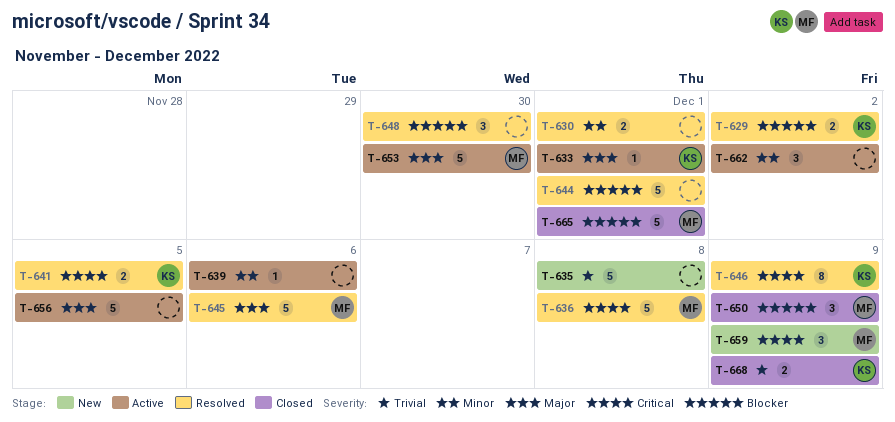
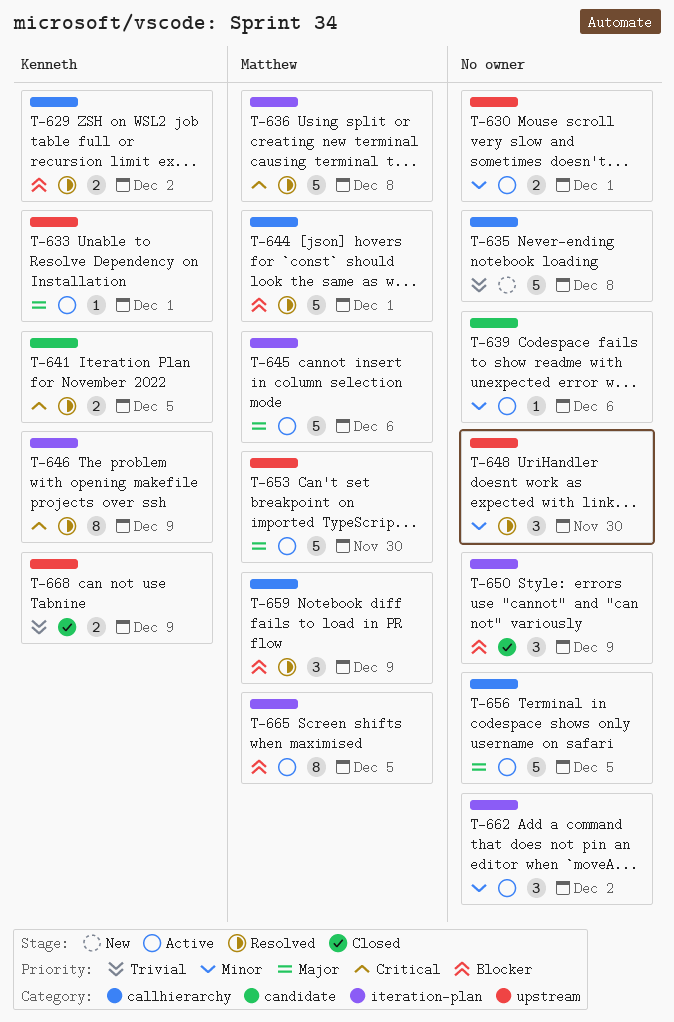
T-630, status: Resolved -> Active
T-644, owner: none -> Matthew
T-645, status: Resolved -> Active
T-648, priority: Blocker -> Minor
T-650, owner: Matthew -> none
T-659, status: New -> Resolved
T-659, priority: Critical -> Blocker
T-665, status: Closed -> Active
T-665, estimate: 5 -> 8
T-665, due: Dec 1 -> Dec 5

